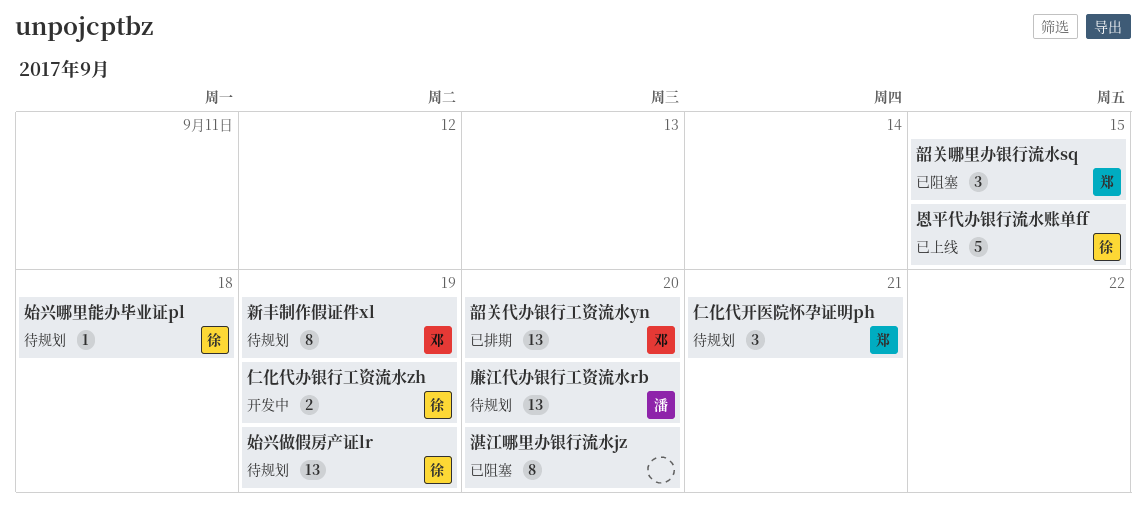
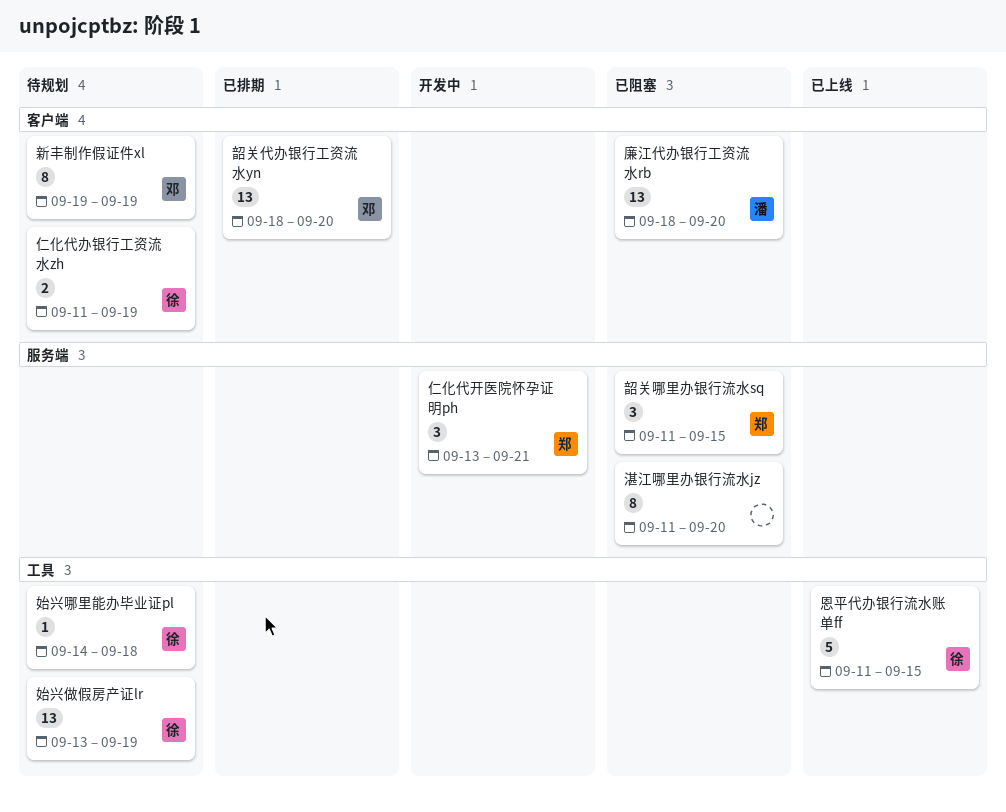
仁化代办银行工资流水zh, status: 开发中 -> 待规划
仁化代开医院怀孕证明ph, status: 待规划 -> 开发中
廉江代办银行工资流水rb, status: 待规划 -> 已阻塞

